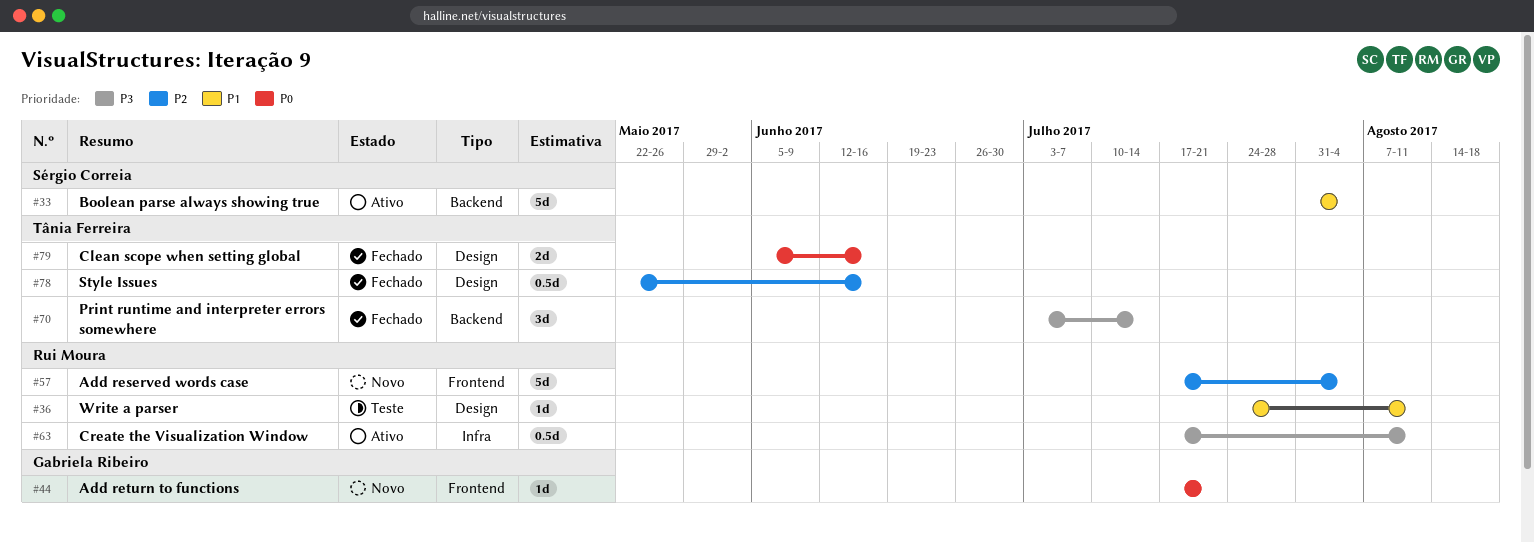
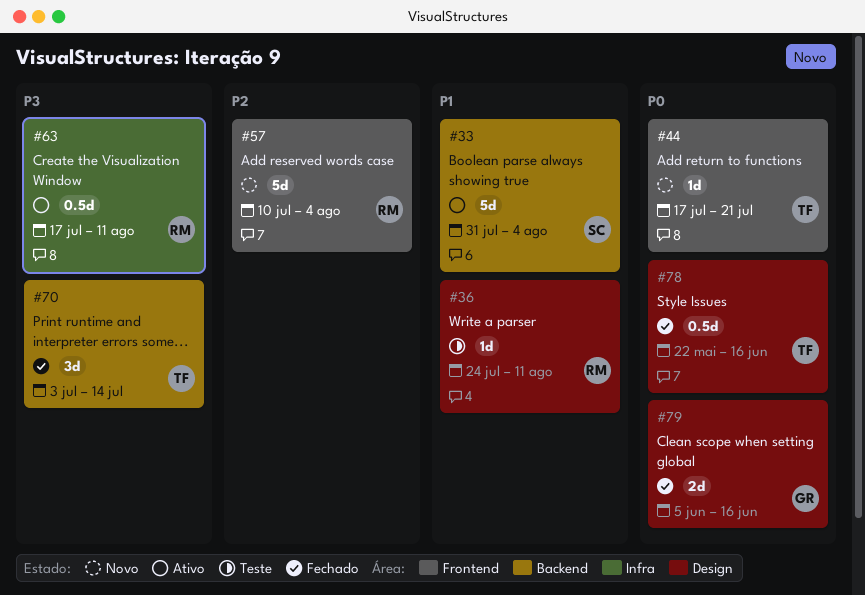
#44, owner: Gabriela Ribeiro -> Tânia Ferreira
#57, start: Jul 17 -> Jul 10
#78, priority: P2 -> P0
#79, owner: Tânia Ferreira -> Gabriela Ribeiro

